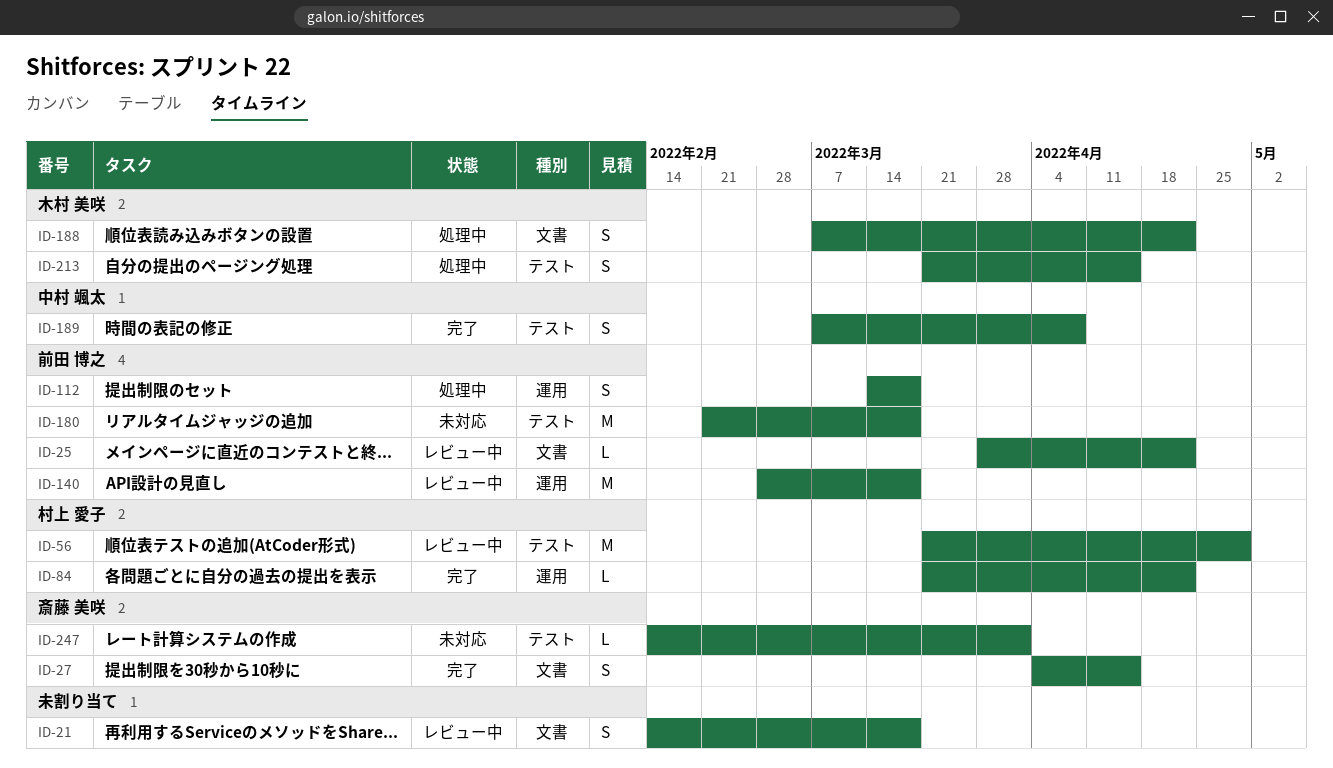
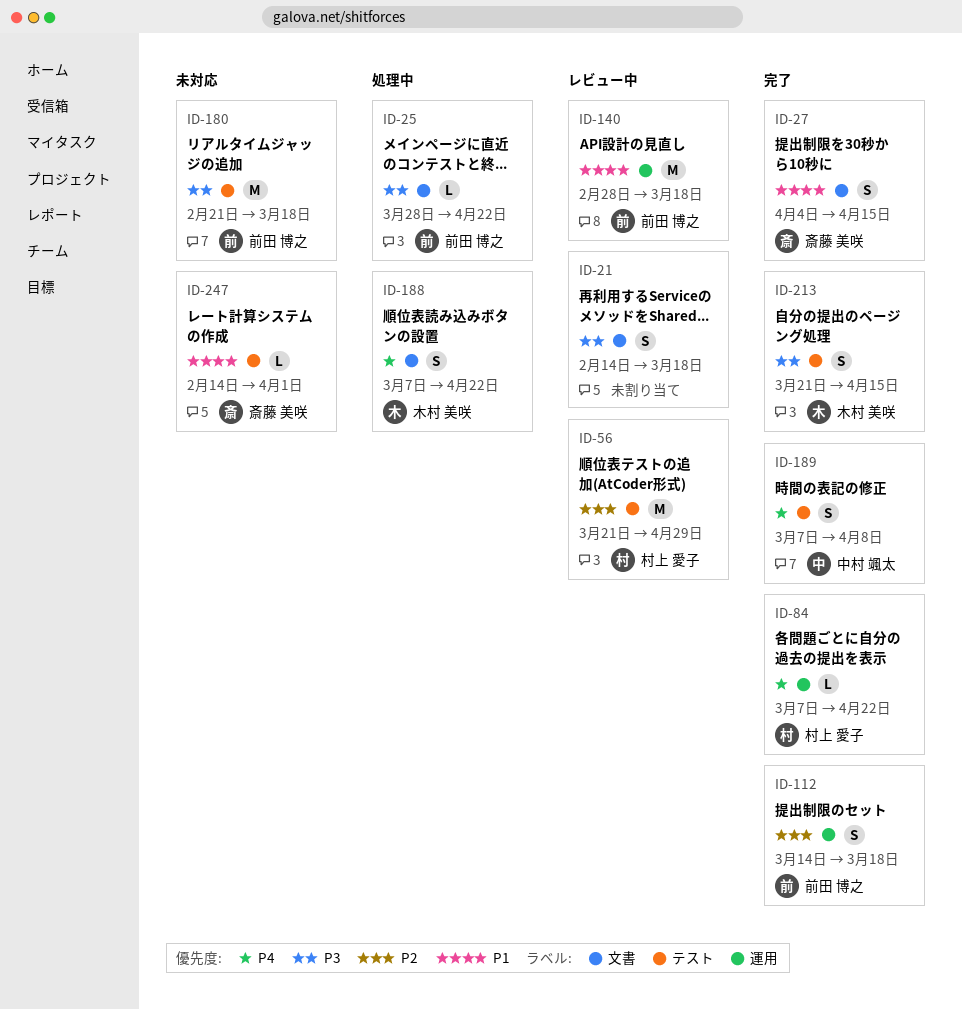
ID-25, status: レビュー中 -> 処理中
ID-84, start: Mar 21 -> Mar 7
ID-112, status: 処理中 -> 完了
ID-213, status: 処理中 -> 完了

